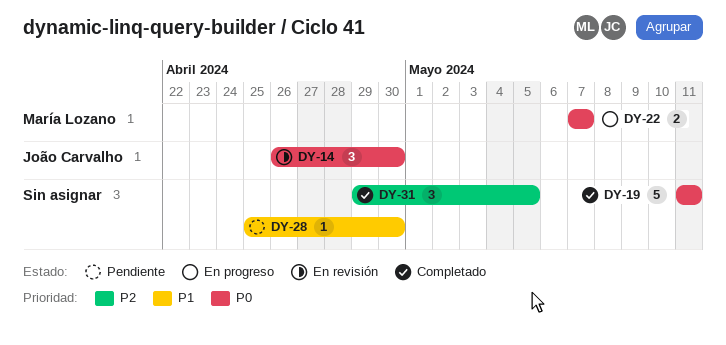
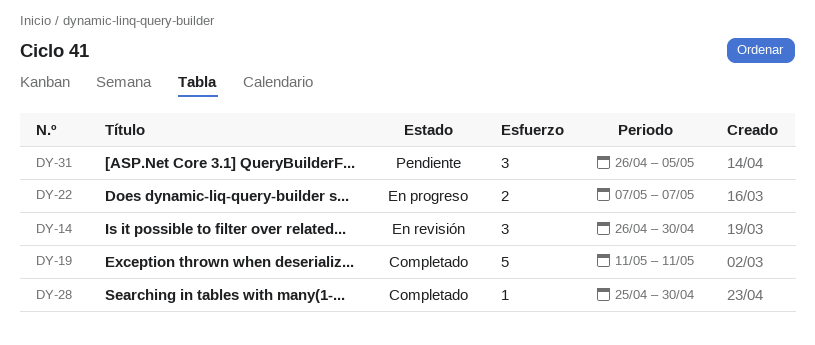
DY-28, status: Pendiente -> Completado
DY-31, status: Completado -> Pendiente
DY-31, start: Apr 29 -> Apr 26

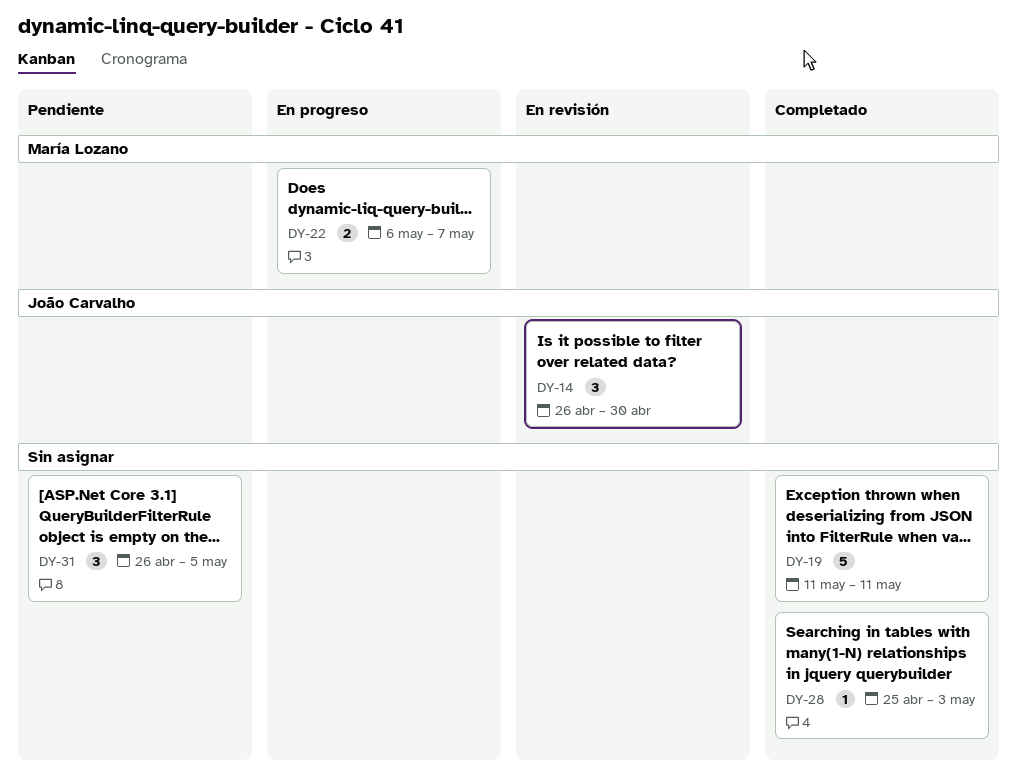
DY-22, start: May 7 -> May 6
DY-28, due: Apr 30 -> May 3

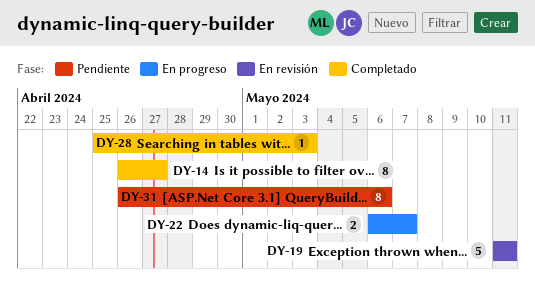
DY-14, status: En revisión -> Completado
DY-14, estimate: 3 -> 8
DY-14, due: Apr 30 -> Apr 27
DY-19, status: Completado -> En revisión
DY-31, estimate: 3 -> 8
DY-31, due: May 5 -> May 6

